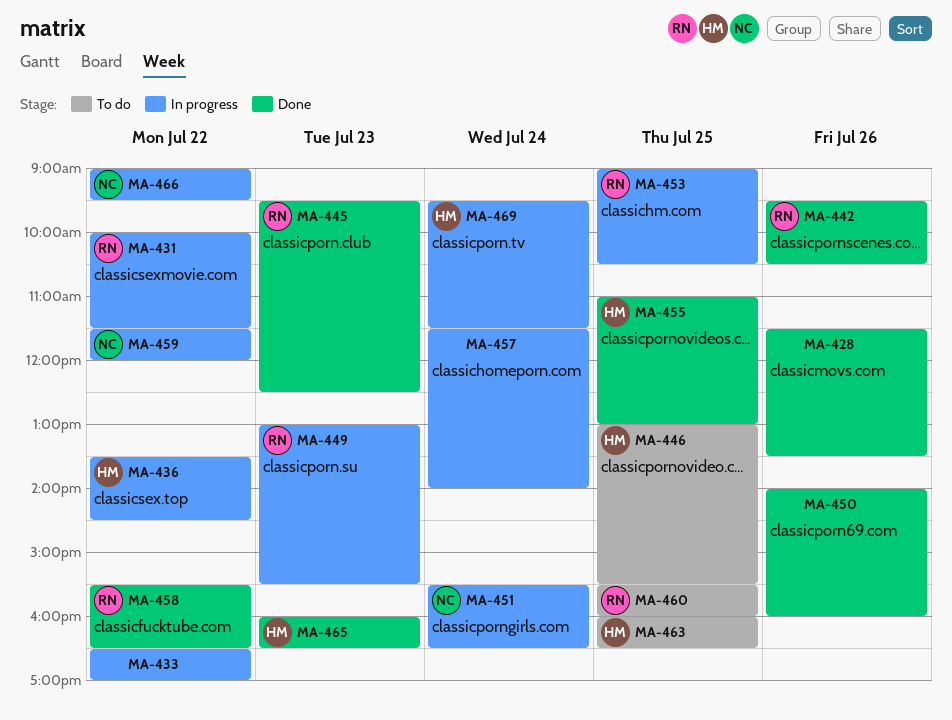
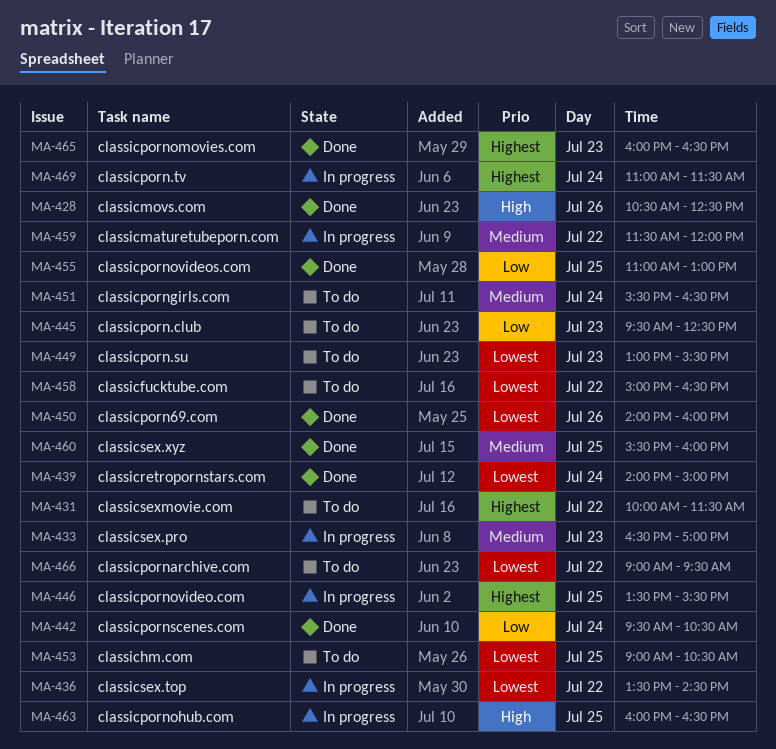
MA-428, begins: 11:30 -> 10:30
MA-428, ends: 13:30 -> 12:30
MA-431, status: In progress -> To do
MA-433, day: Jul 22 -> Jul 23
MA-439: none -> present
MA-442, day: Jul 26 -> Jul 24
MA-445, status: Done -> To do
MA-446, status: To do -> In progress
MA-446, begins: 13:00 -> 13:30
MA-449, status: In progress -> To do
MA-451, status: In progress -> To do
MA-453, status: In progress -> To do
MA-457: present -> none
MA-458, status: Done -> To do
MA-458, begins: 15:30 -> 15:00
MA-460, status: To do -> Done
MA-463, status: To do -> In progress
MA-466, status: In progress -> To do
MA-469, begins: 09:30 -> 11:00

